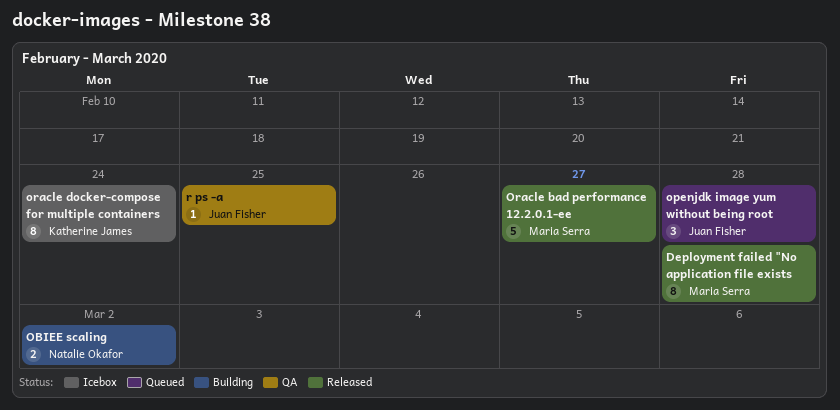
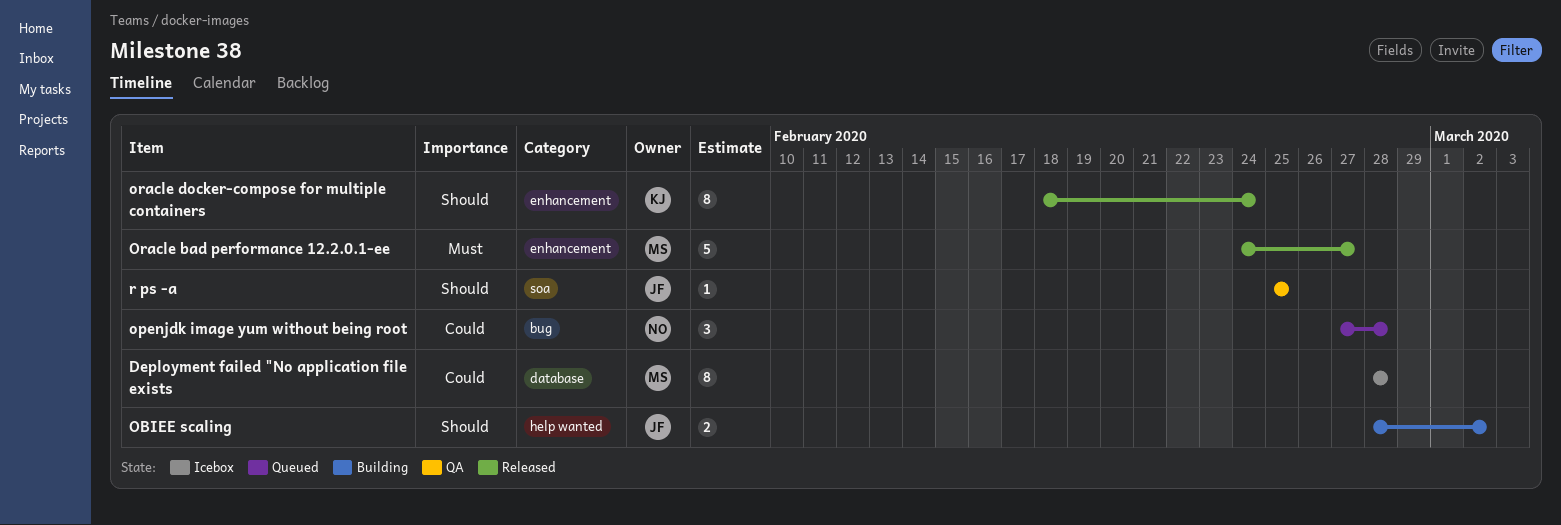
Deployment failed "No application file exists, status: Released -> Icebox
OBIEE scaling, owner: Natalie Okafor -> Juan Fisher
openjdk image yum without being root, owner: Juan Fisher -> Natalie Okafor
oracle docker-compose for multiple containers, status: Icebox -> Released

